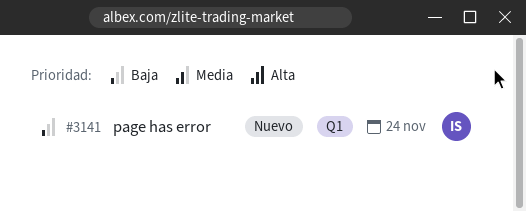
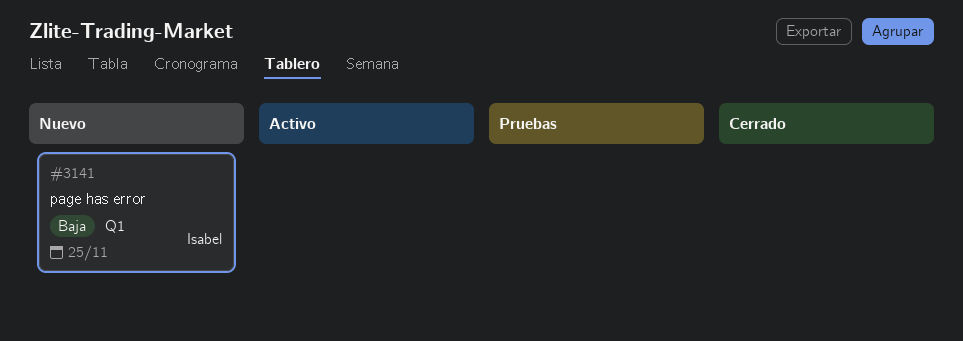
#3141, due: Nov 24 -> Nov 25

